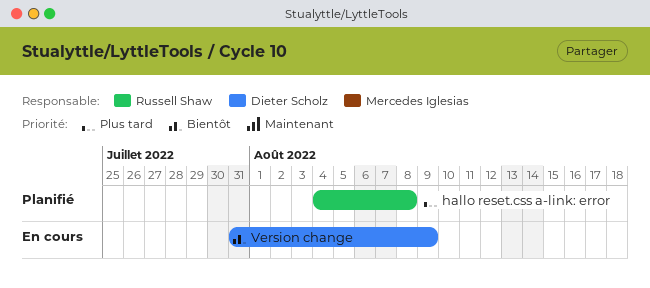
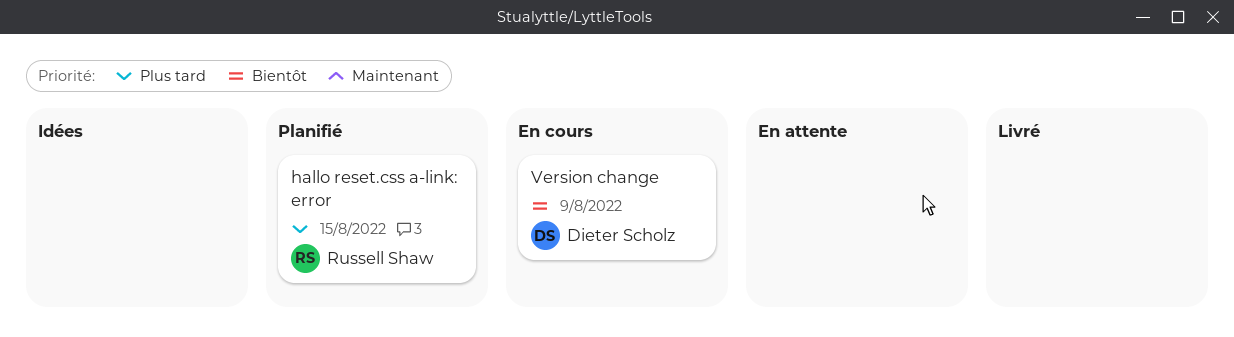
hallo reset.css a-link: error, due: Aug 8 -> Aug 15

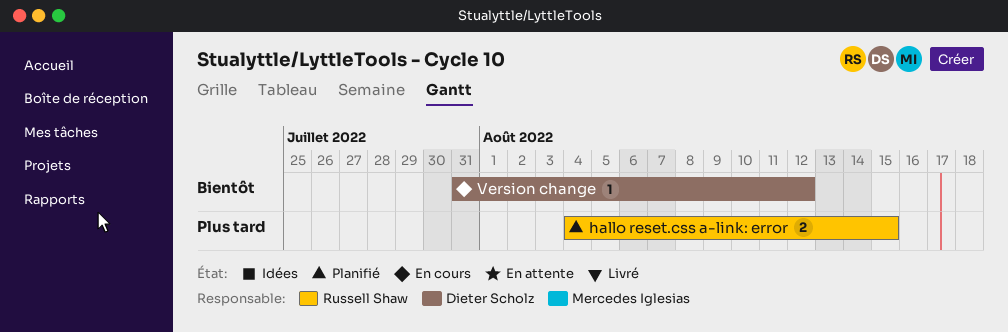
Version change, due: Aug 9 -> Aug 12

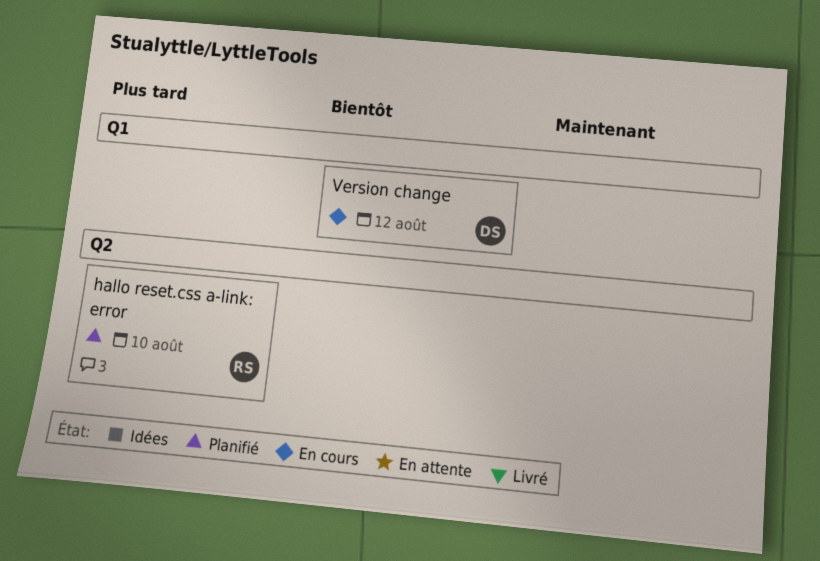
hallo reset.css a-link: error, due: Aug 15 -> Aug 10

